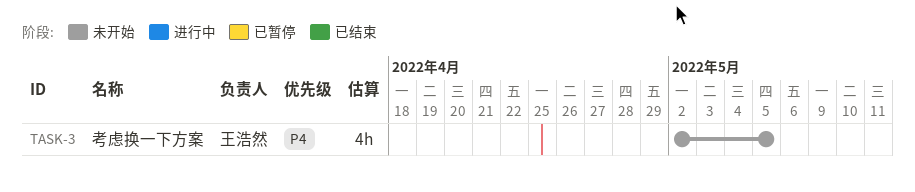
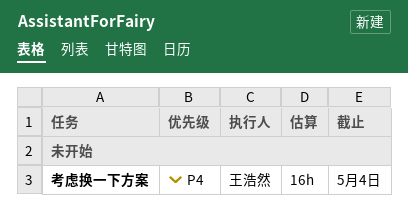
考虑换一下方案, estimate: 4h -> 16h
考虑换一下方案, due: May 5 -> May 4

